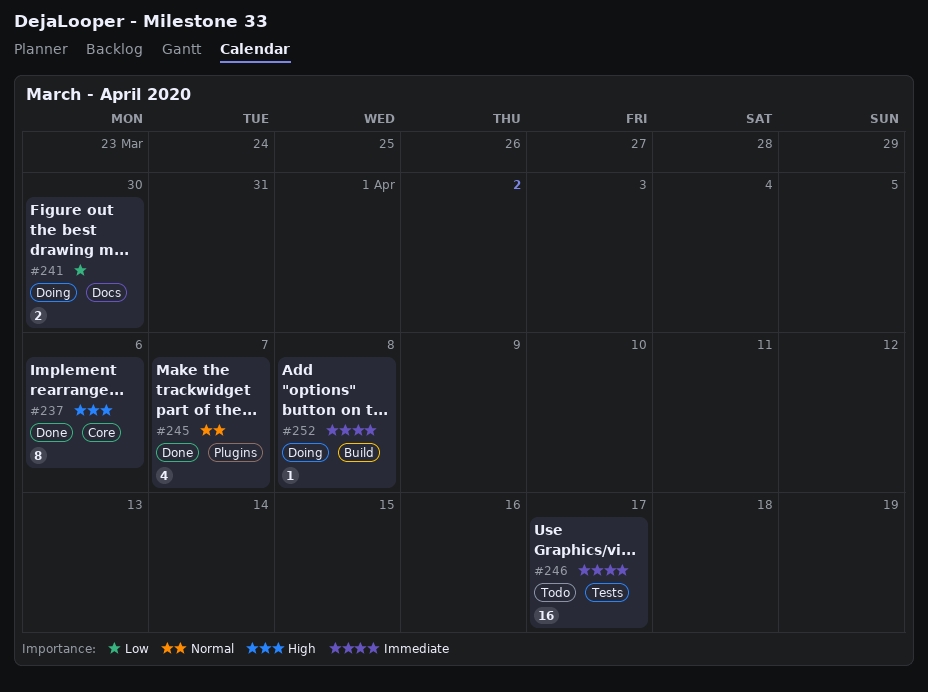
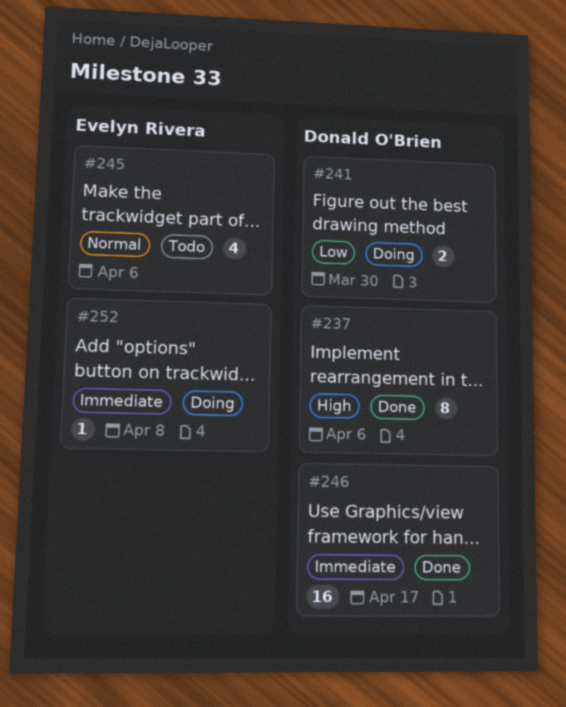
#245, status: Done -> Todo
#245, due: Apr 7 -> Apr 6
#246, status: Todo -> Done

